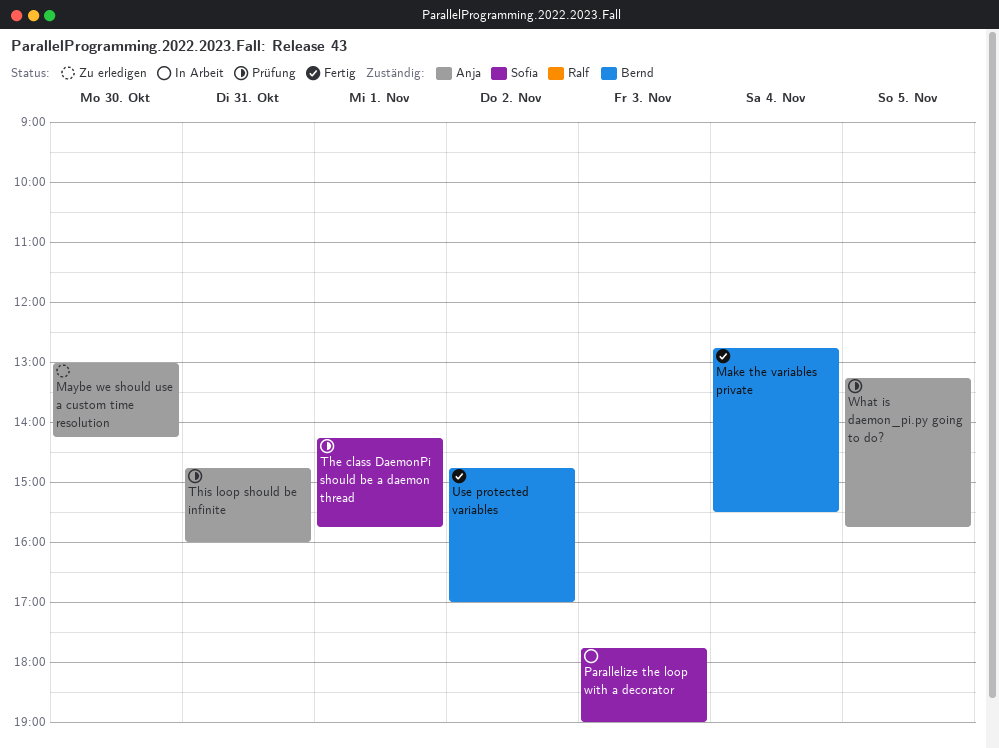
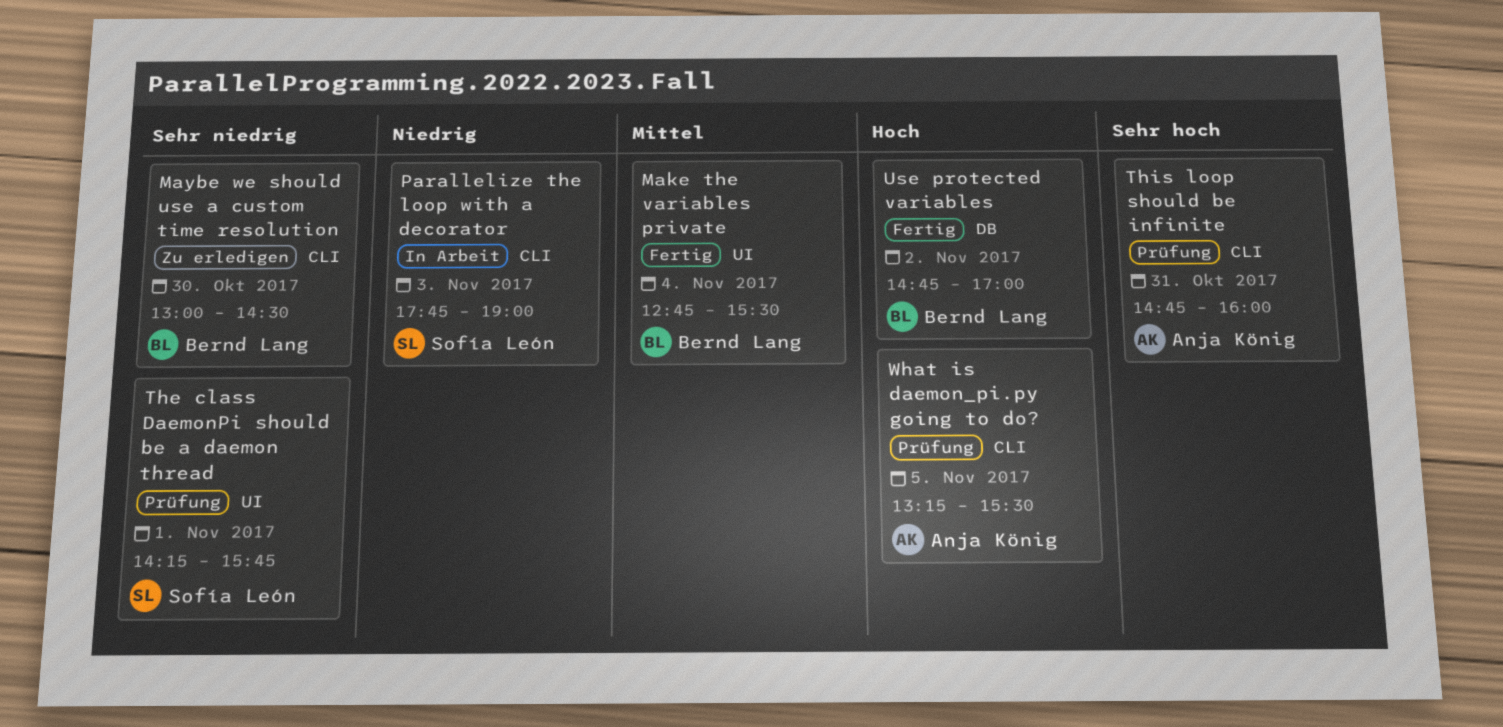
Maybe we should use a custom time resolution, owner: Anja König -> Bernd Lang
Maybe we should use a custom time resolution, ends: 14:15 -> 14:30
What is daemon_pi.py going to do?, ends: 15:45 -> 15:30

